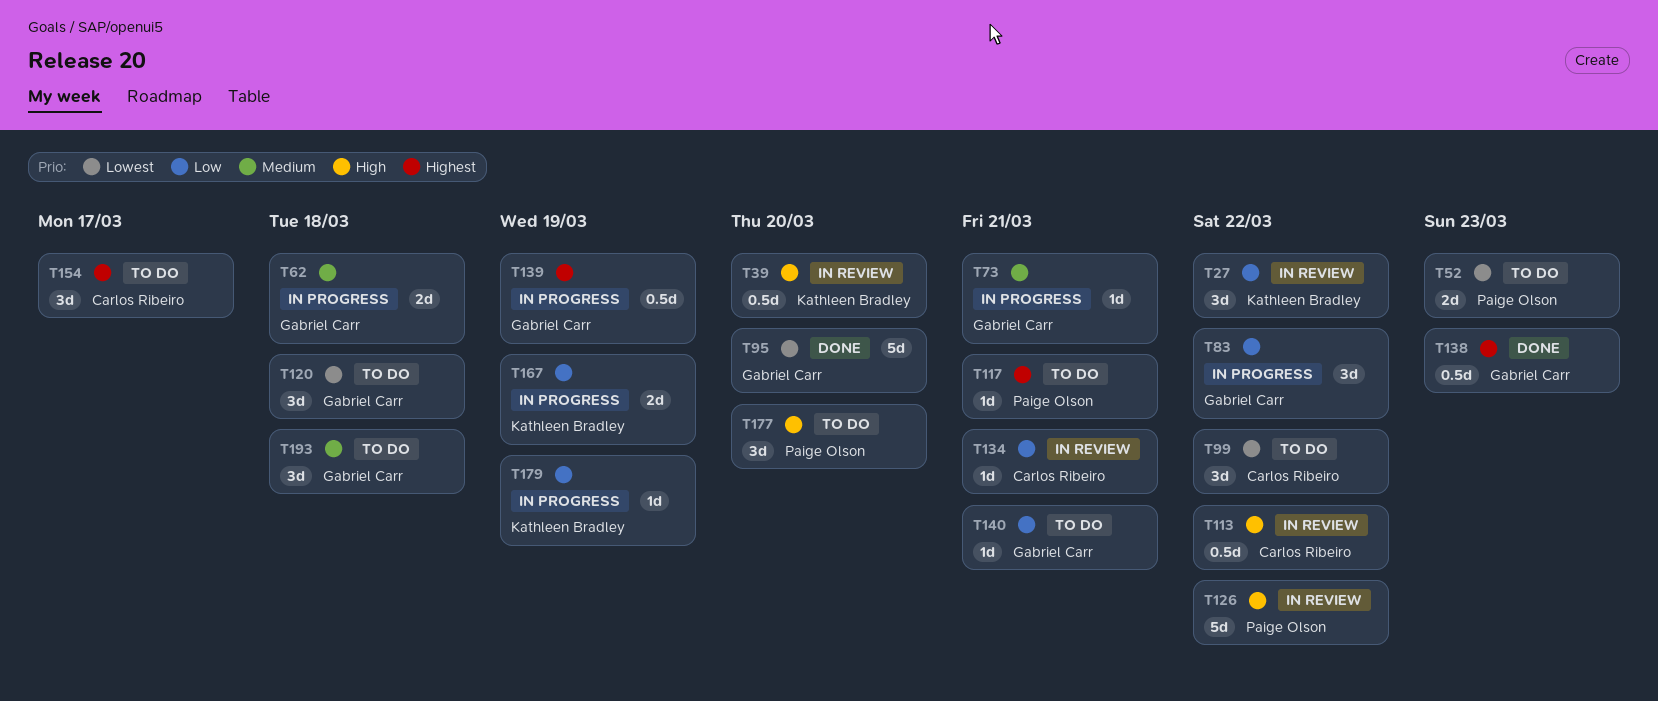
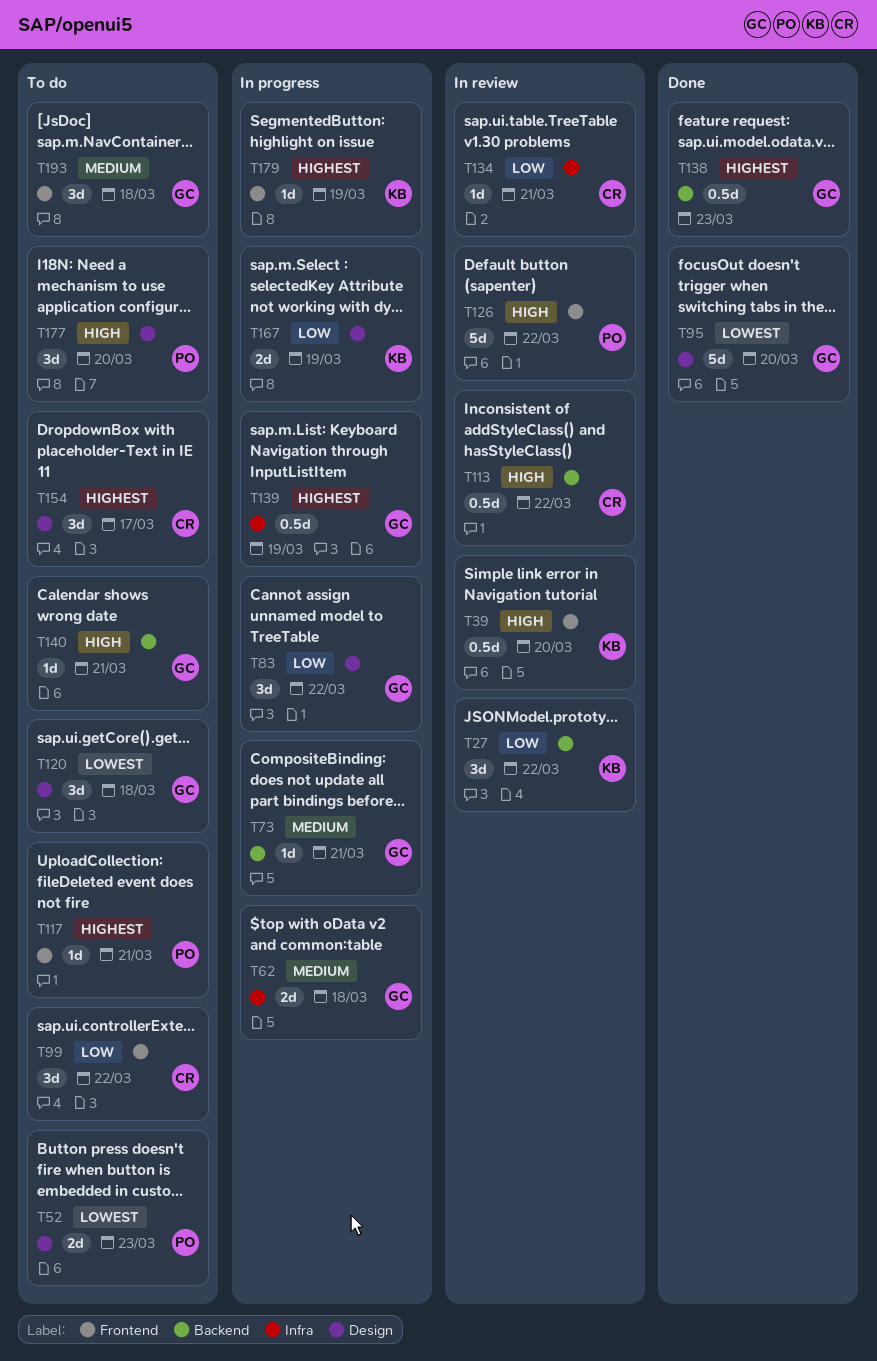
T99, priority: Lowest -> Low
T140, priority: Low -> High
T179, priority: Low -> Highest

